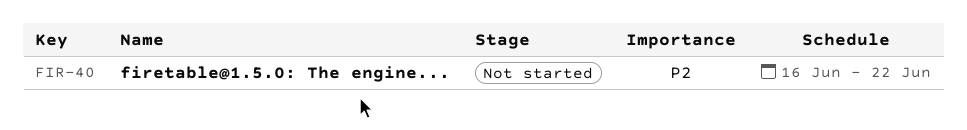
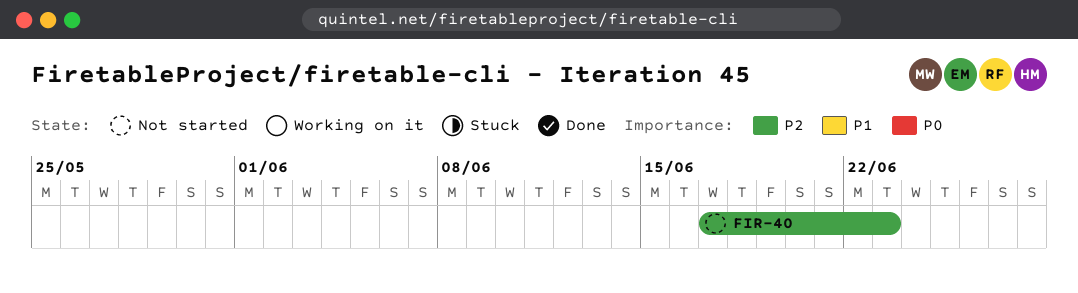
FIR-40, start: Jun 16 -> Jun 17
FIR-40, due: Jun 22 -> Jun 23

